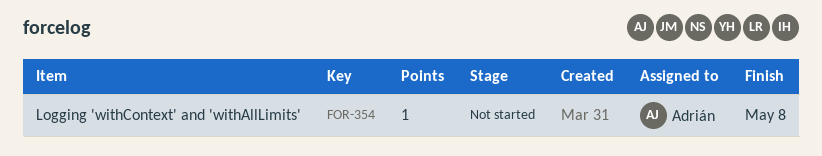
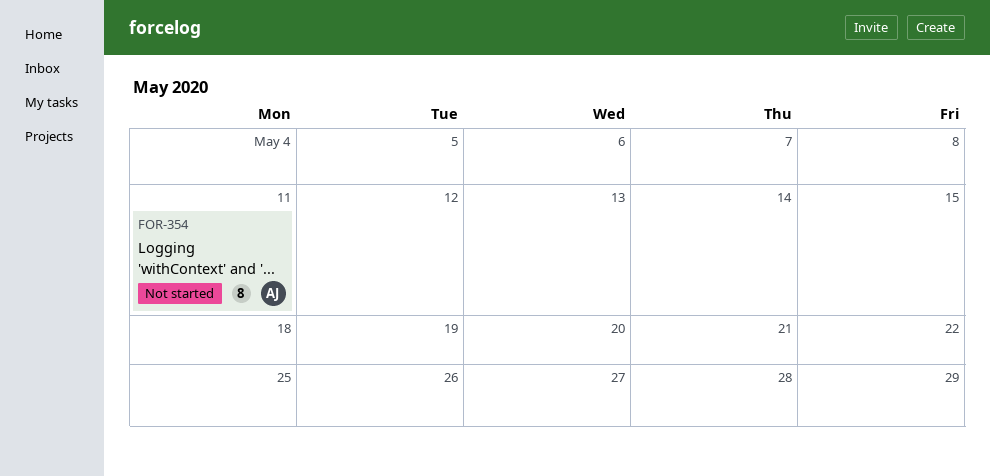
FOR-354, estimate: 1 -> 8
FOR-354, due: May 8 -> May 11

